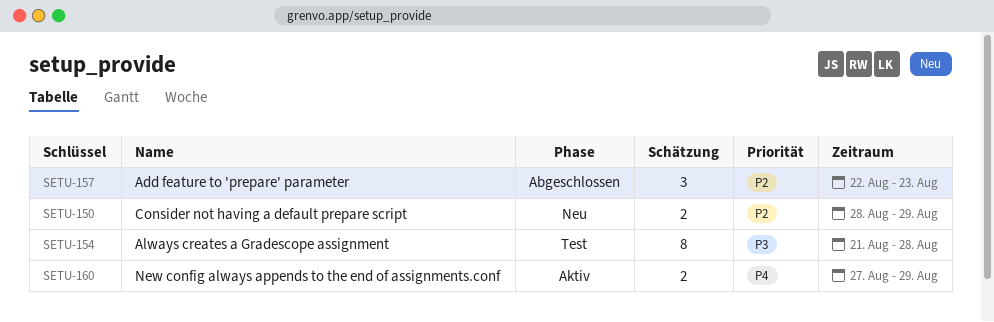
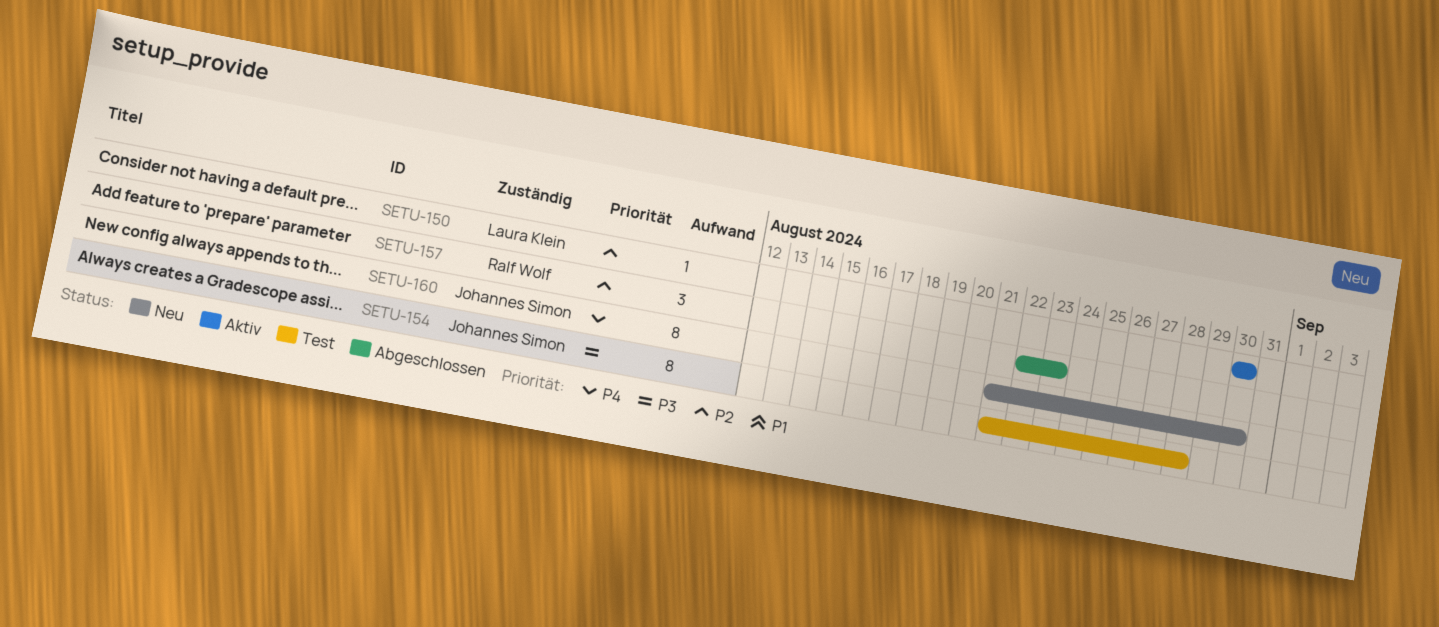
SETU-150, status: Neu -> Aktiv
SETU-150, estimate: 2 -> 1
SETU-150, start: Aug 28 -> Aug 30
SETU-150, due: Aug 29 -> Aug 30
SETU-160, status: Aktiv -> Neu
SETU-160, estimate: 2 -> 8
SETU-160, start: Aug 27 -> Aug 21
SETU-160, due: Aug 29 -> Aug 30

